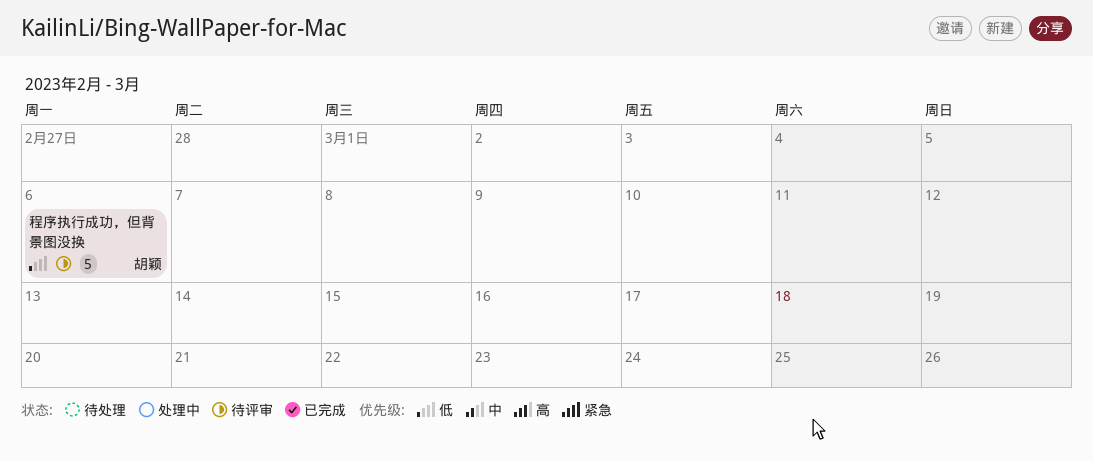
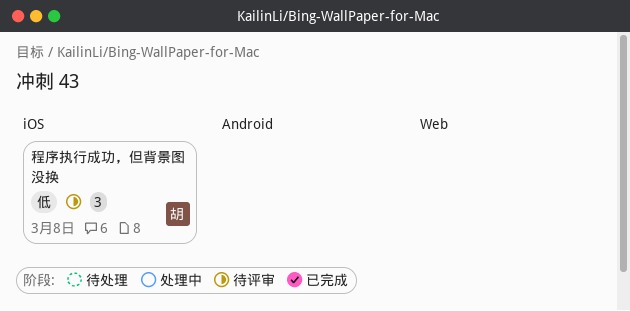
程序执行成功，但背景图没换, estimate: 5 -> 3
程序执行成功，但背景图没换, due: Mar 6 -> Mar 8

